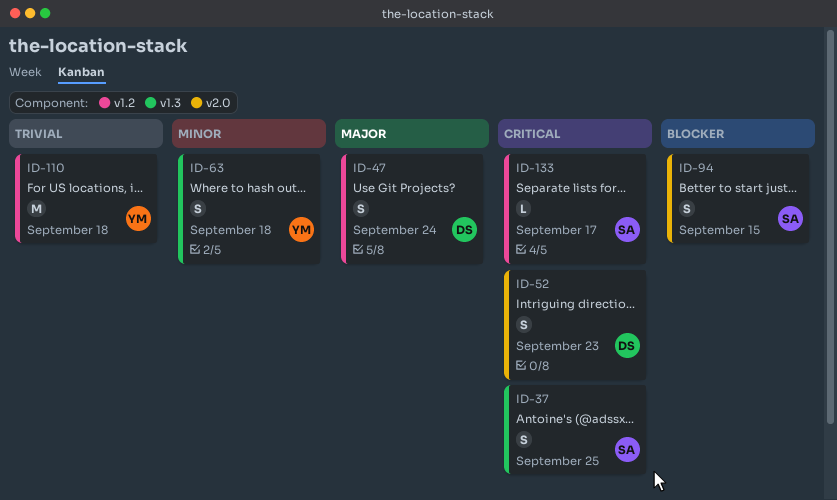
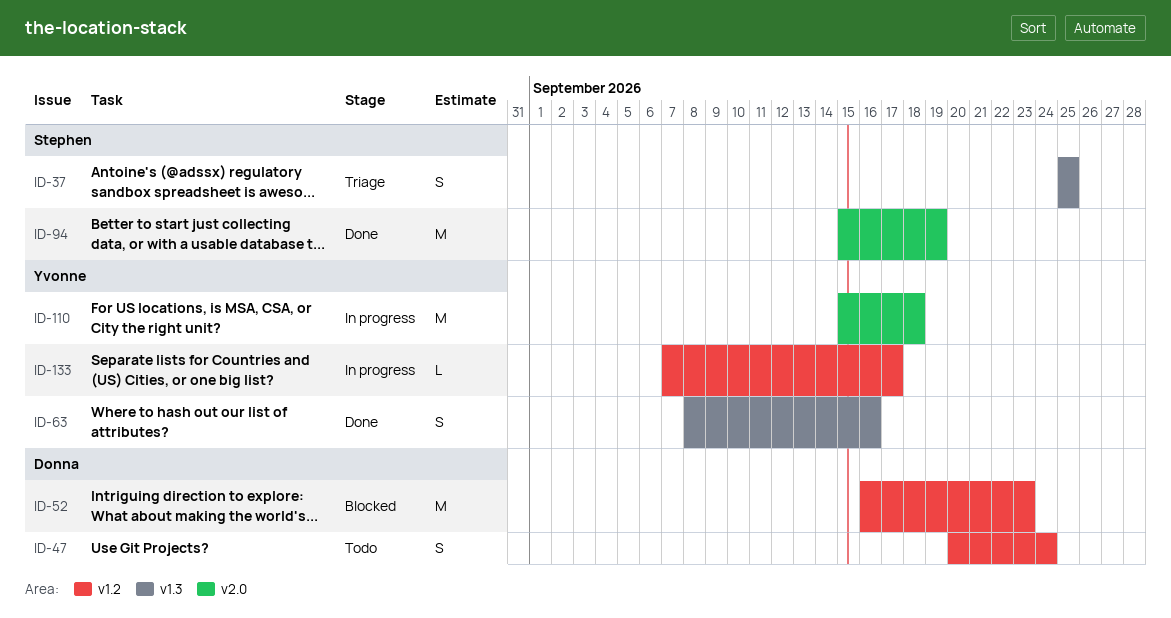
ID-52, label: v2.0 -> v1.2
ID-52, estimate: S -> M
ID-63, due: Sep 18 -> Sep 16
ID-94, estimate: S -> M
ID-94, due: Sep 15 -> Sep 19
ID-110, label: v1.2 -> v2.0
ID-133, owner: Stephen -> Yvonne

